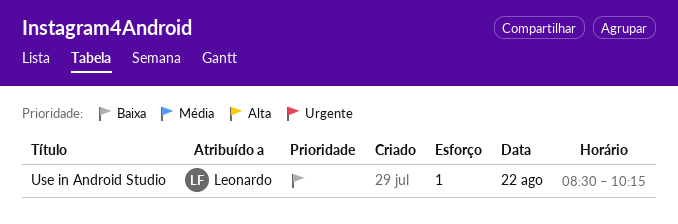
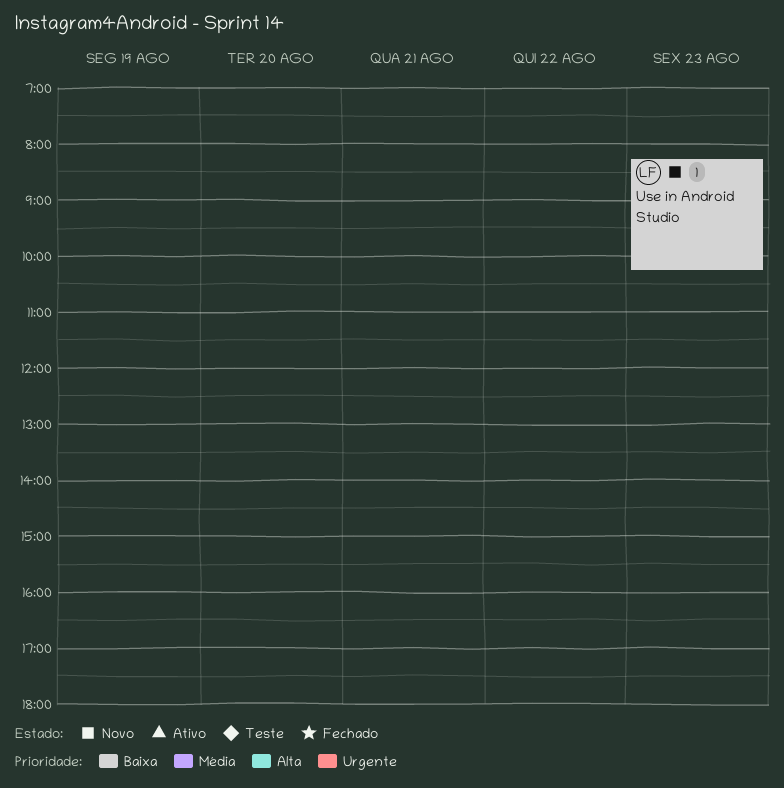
Use in Android Studio, day: Aug 22 -> Aug 23
Use in Android Studio, begins: 08:30 -> 08:15

